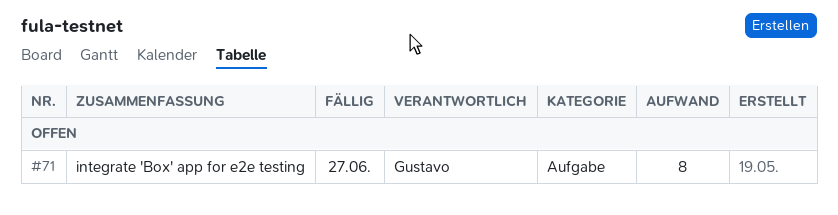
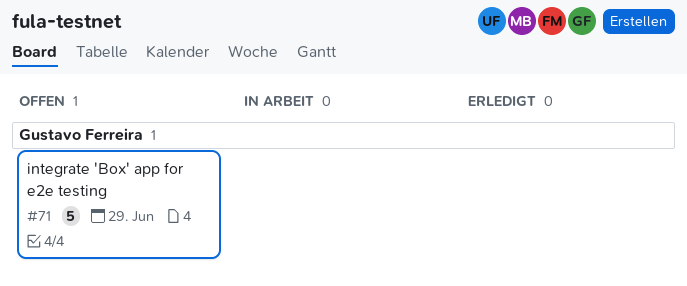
#71, estimate: 8 -> 5
#71, due: Jun 27 -> Jun 29

